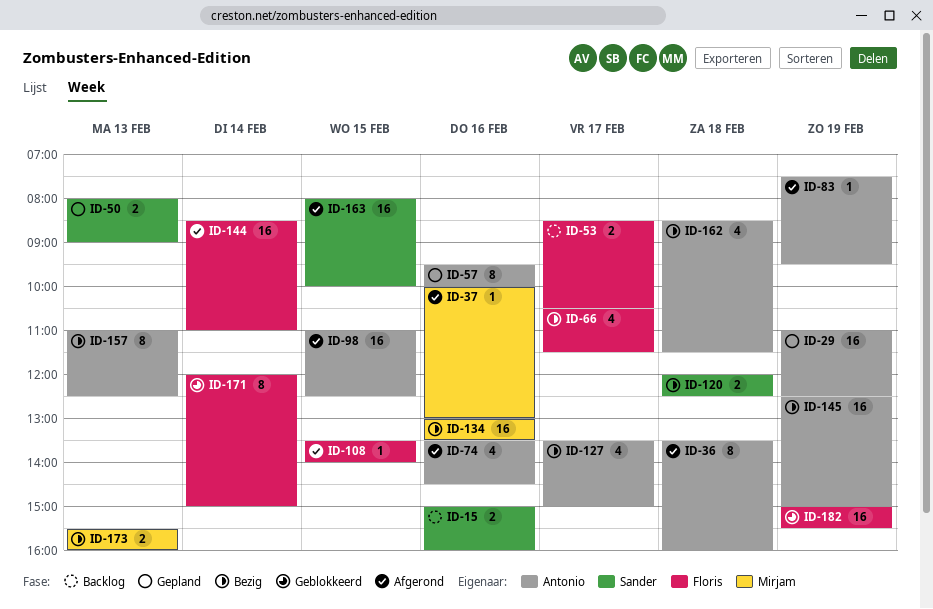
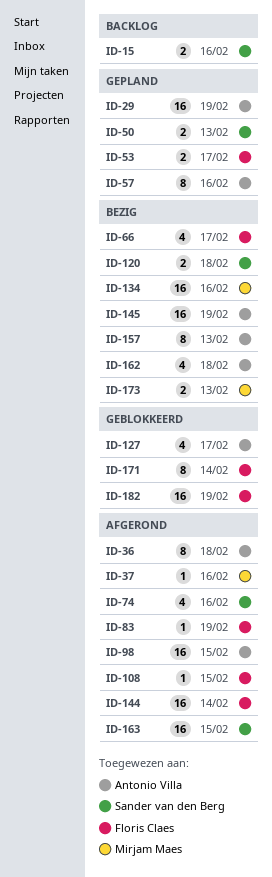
ID-53, status: Backlog -> Gepland
ID-74, owner: Antonio Villa -> Sander van den Berg
ID-83, owner: Antonio Villa -> Floris Claes
ID-127, status: Bezig -> Geblokkeerd

